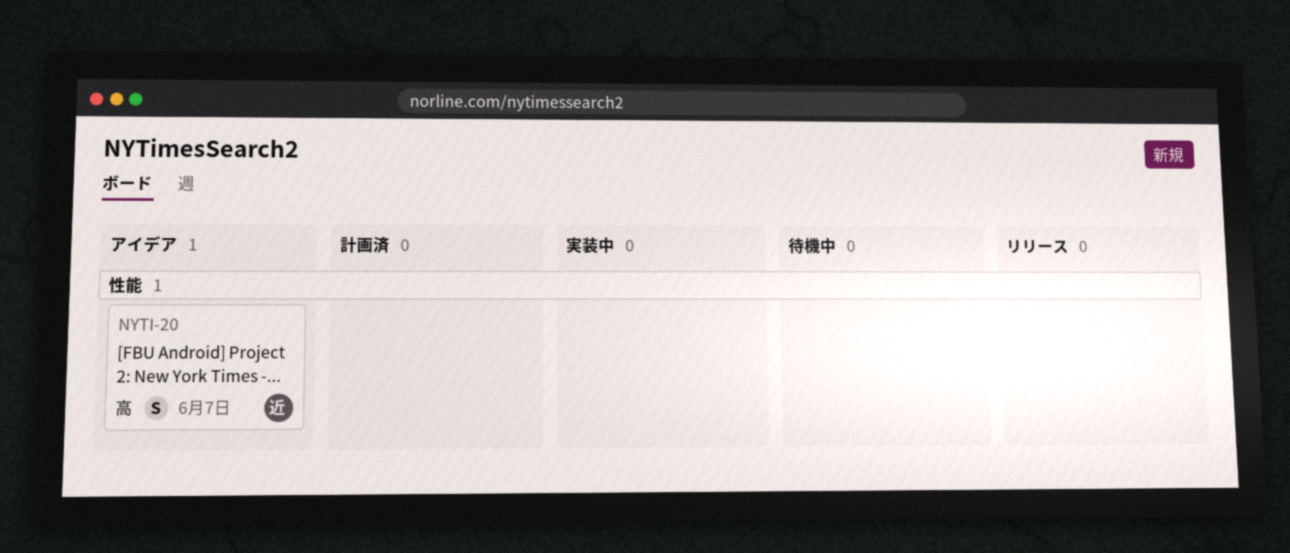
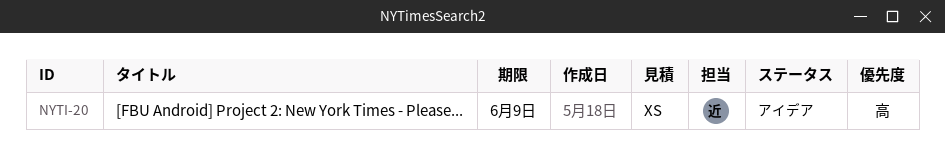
NYTI-20, estimate: S -> XS
NYTI-20, due: Jun 7 -> Jun 9

